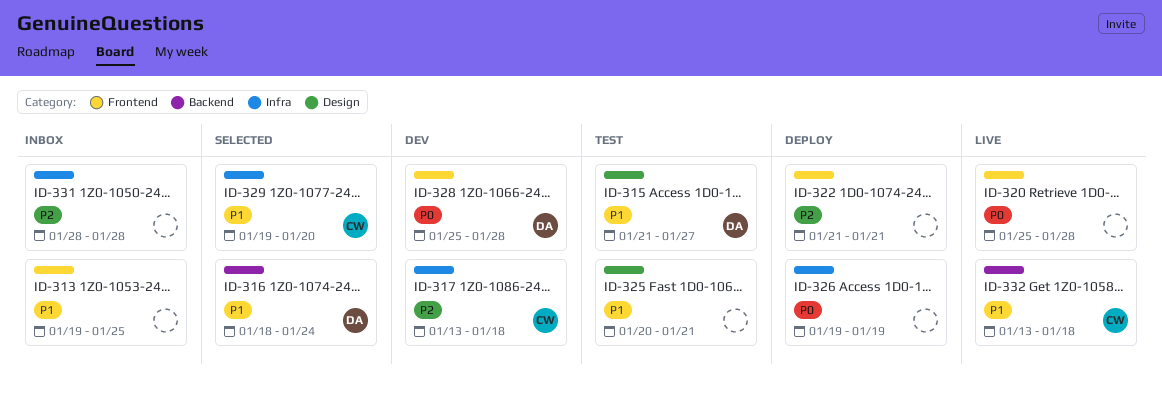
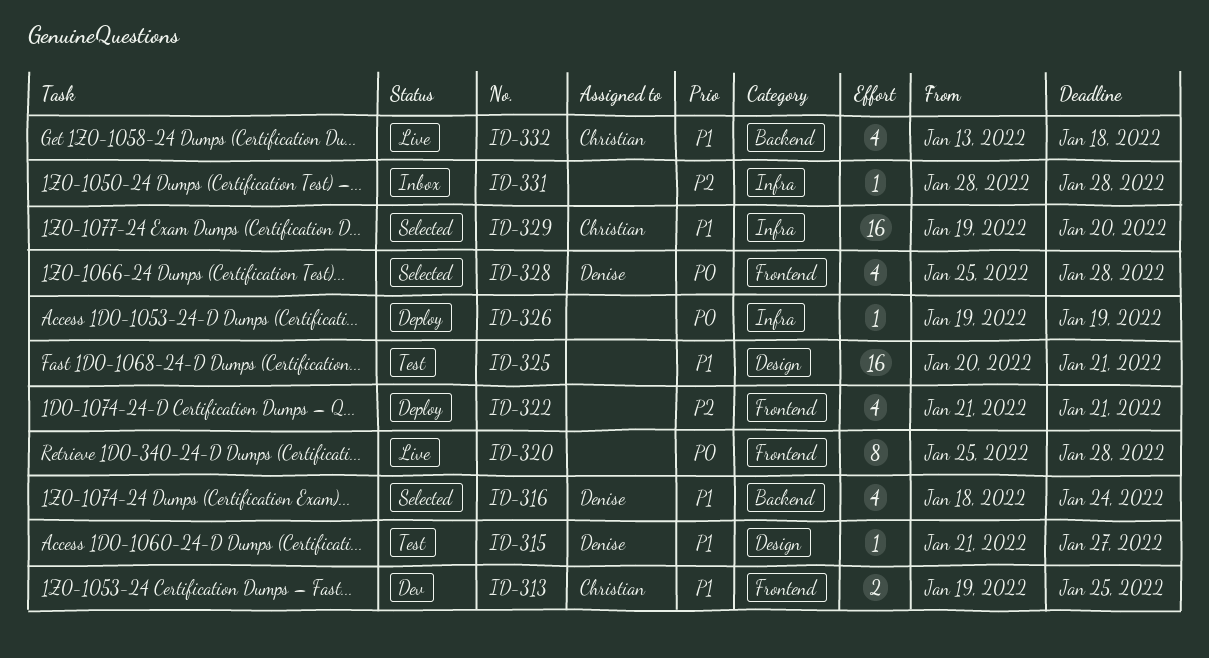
ID-313, status: Inbox -> Dev
ID-313, owner: none -> Christian
ID-317: present -> none
ID-328, status: Dev -> Selected

